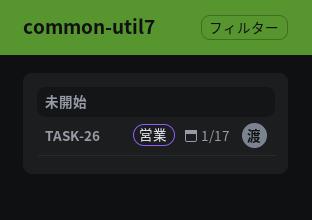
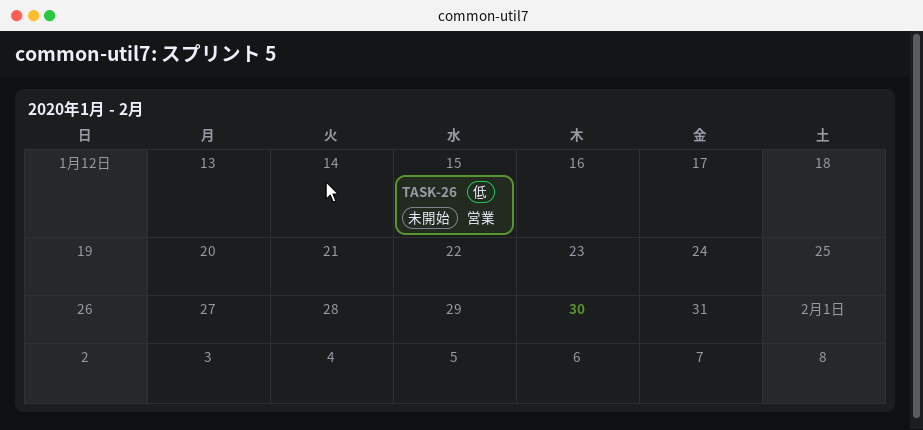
TASK-26, due: Jan 17 -> Jan 15

